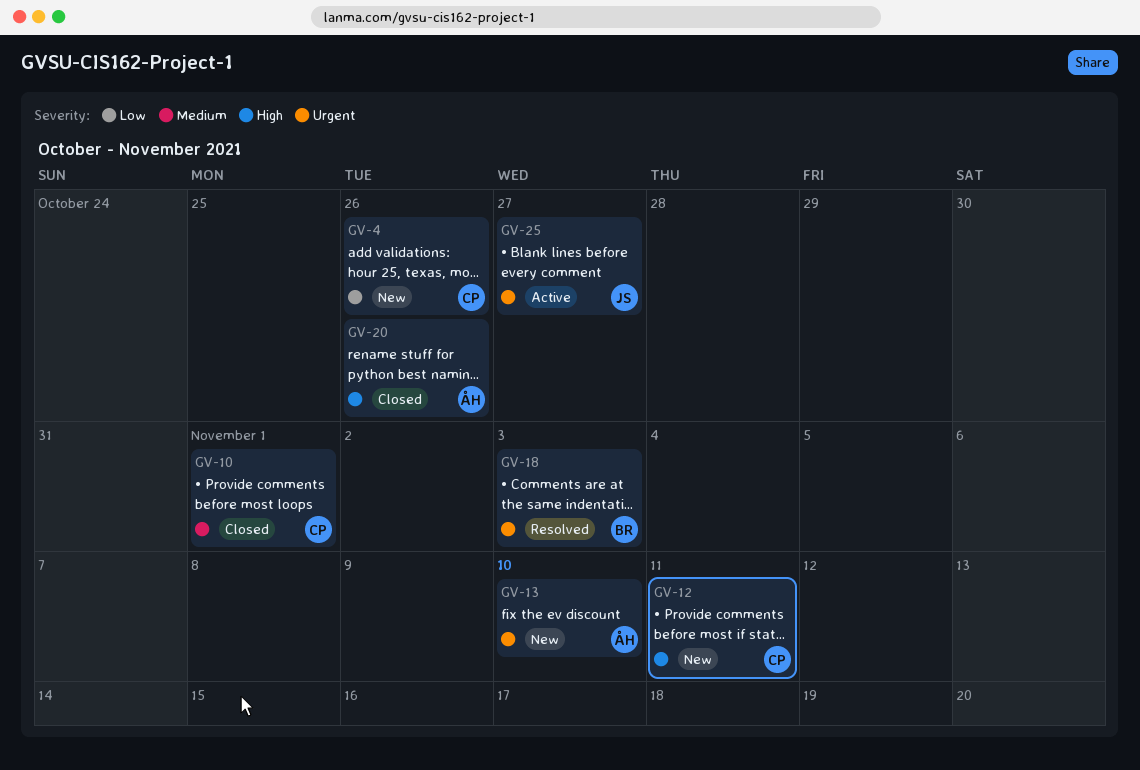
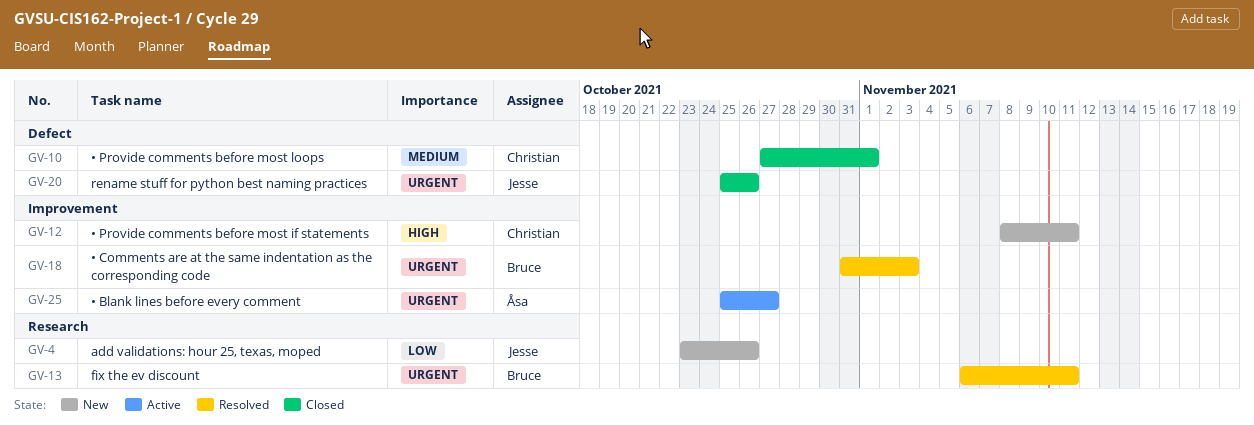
GV-4, owner: Christian -> Jesse
GV-13, status: New -> Resolved
GV-13, owner: Åsa -> Bruce
GV-13, due: Nov 10 -> Nov 11
GV-20, owner: Åsa -> Jesse
GV-20, priority: High -> Urgent
GV-25, owner: Jesse -> Åsa

